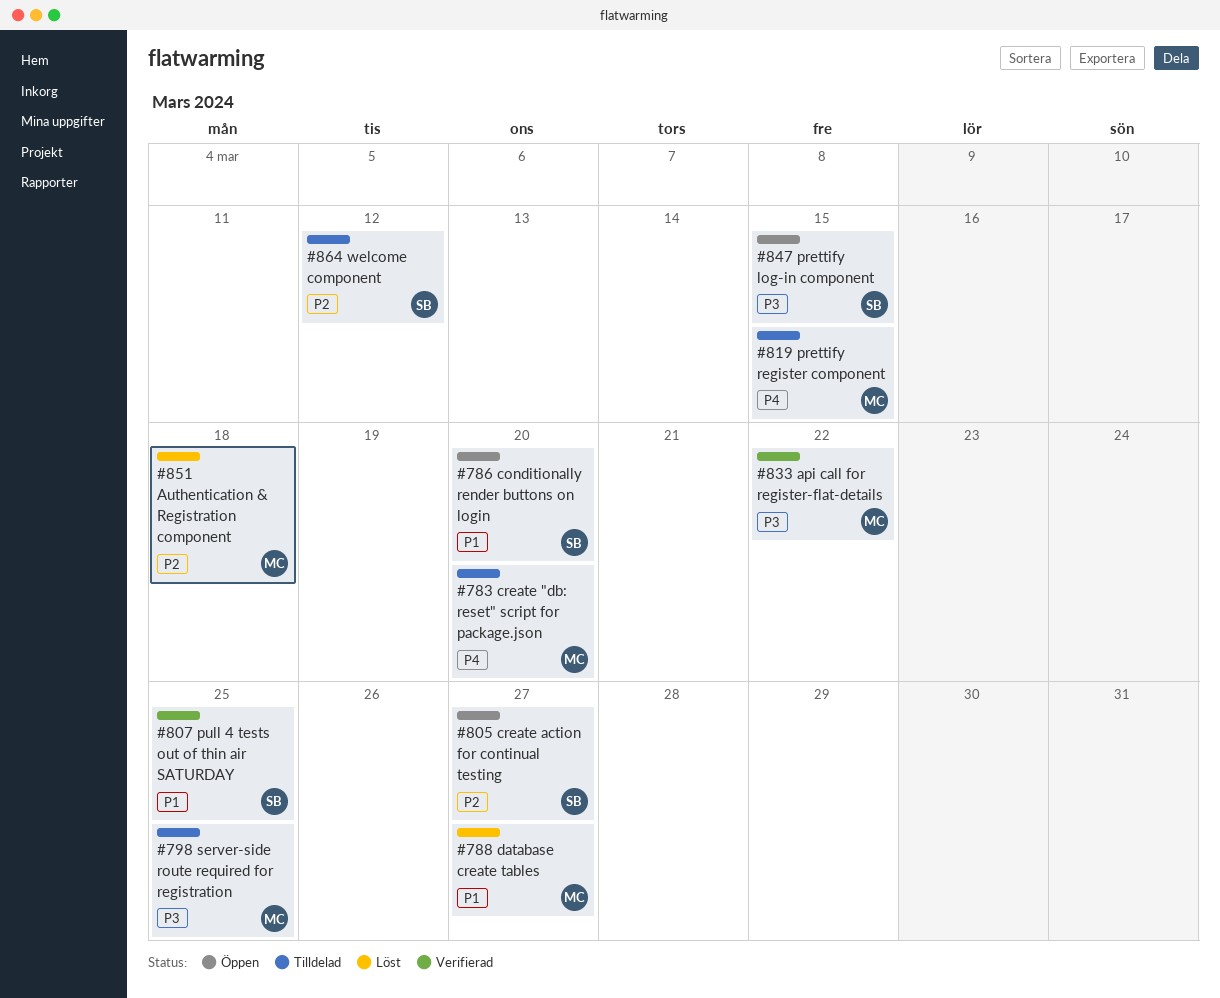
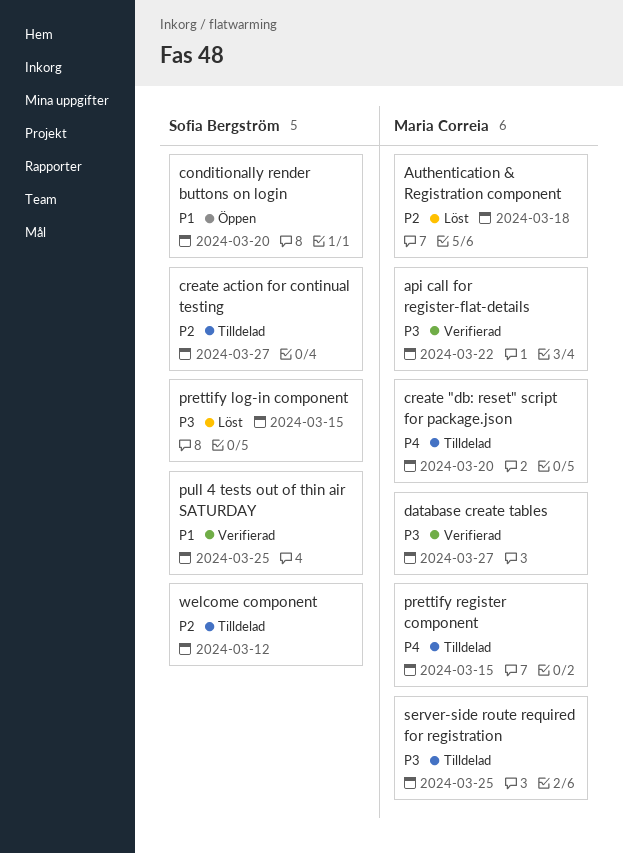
create action for continual testing, status: Öppen -> Tilldelad
database create tables, status: Löst -> Verifierad
database create tables, priority: P1 -> P3
prettify log-in component, status: Öppen -> Löst

